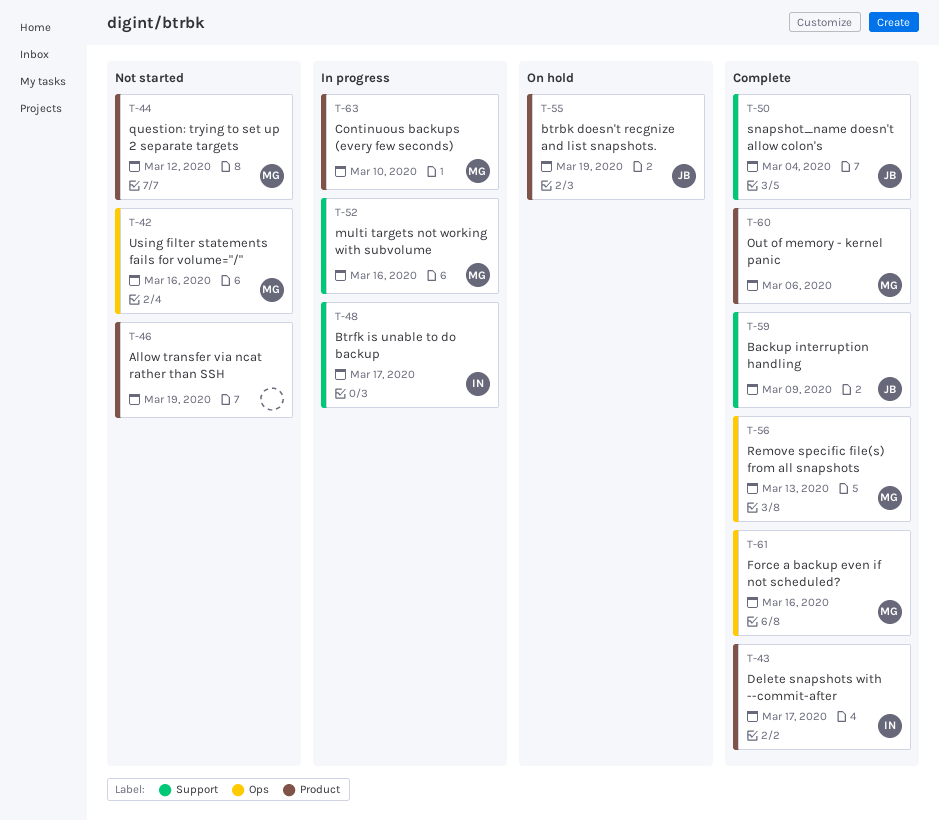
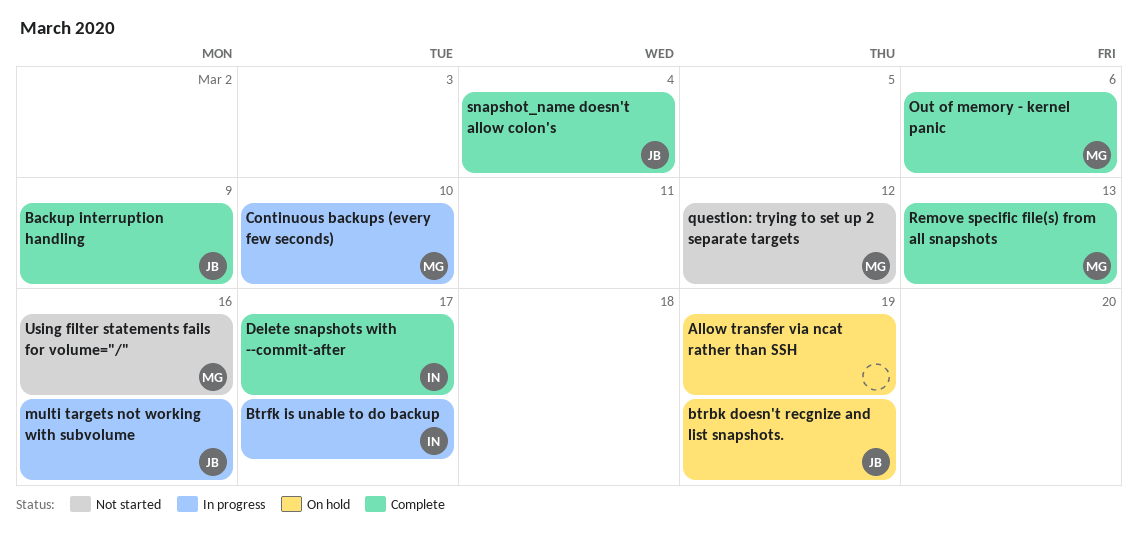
Allow transfer via ncat rather than SSH, status: Not started -> On hold
Force a backup even if not scheduled?: present -> none
multi targets not working with subvolume, owner: MG -> JB

